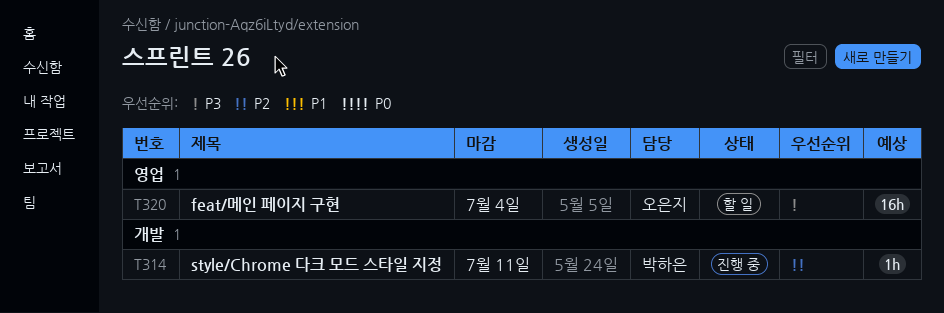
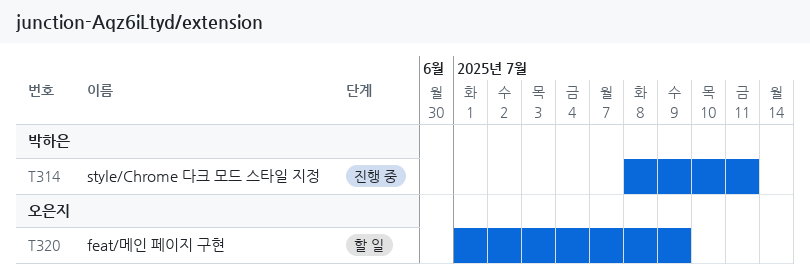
T320, due: Jul 4 -> Jul 9

